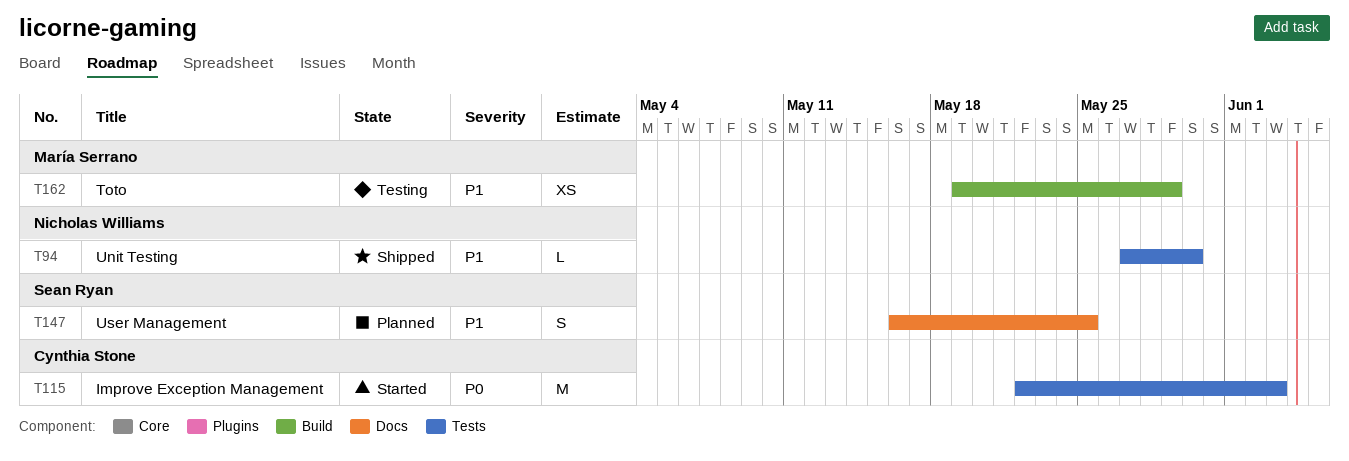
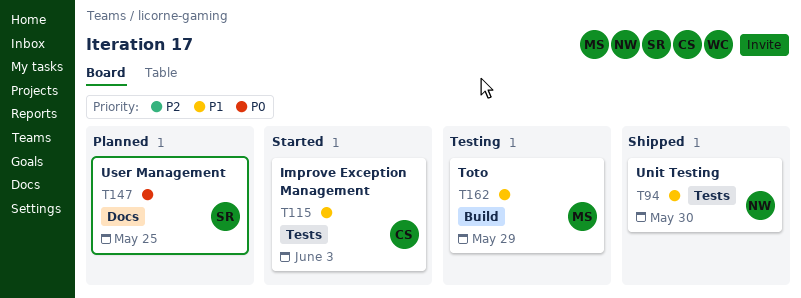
T115, priority: P0 -> P1
T147, priority: P1 -> P0

